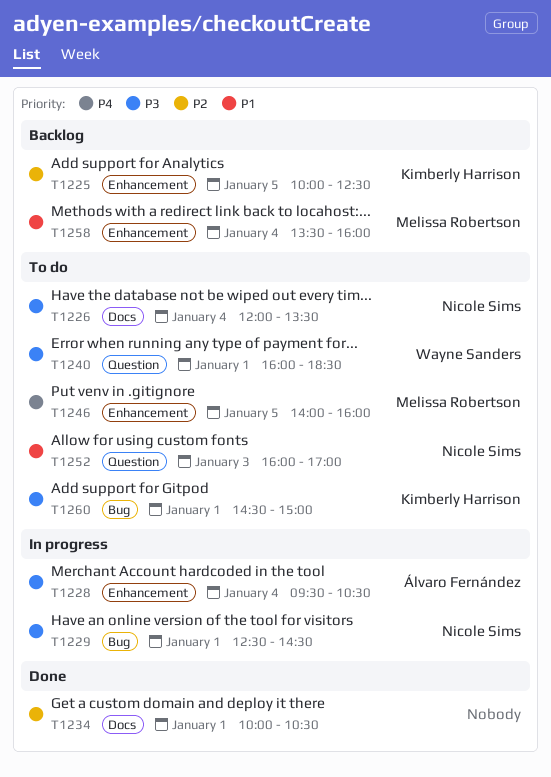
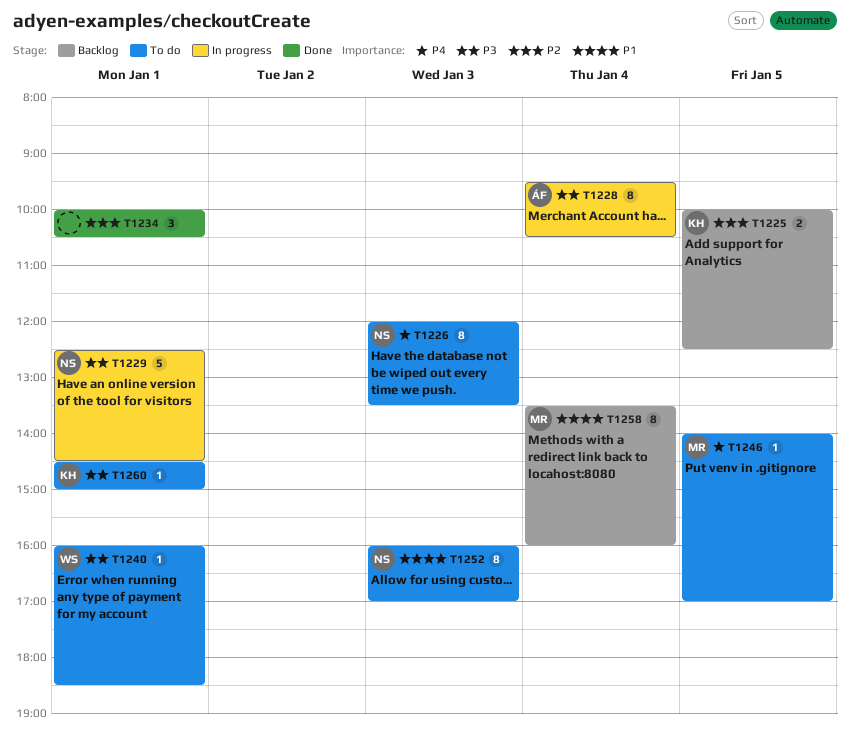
T1226, priority: P3 -> P4
T1226, day: Jan 4 -> Jan 3
T1246, ends: 16:00 -> 17:00

